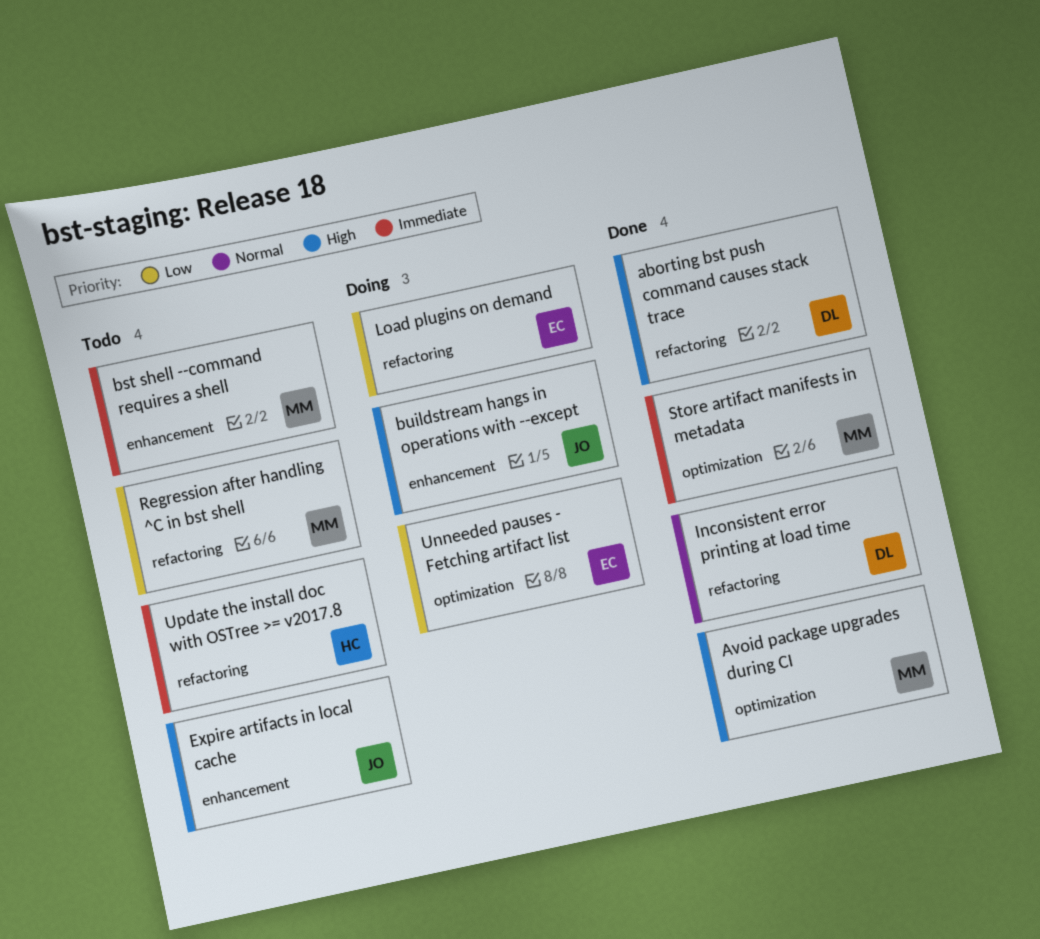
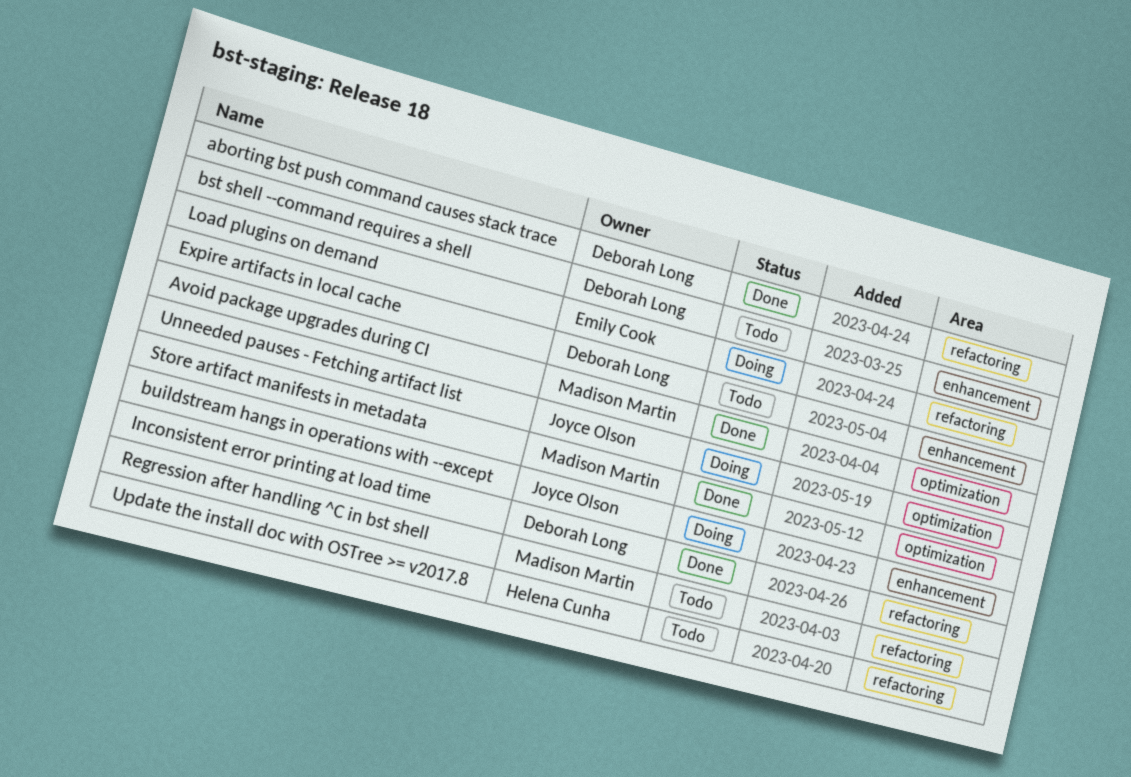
bst shell --command requires a shell, owner: Madison Martin -> Deborah Long
Expire artifacts in local cache, owner: Joyce Olson -> Deborah Long
Unneeded pauses - Fetching artifact list, owner: Emily Cook -> Joyce Olson

